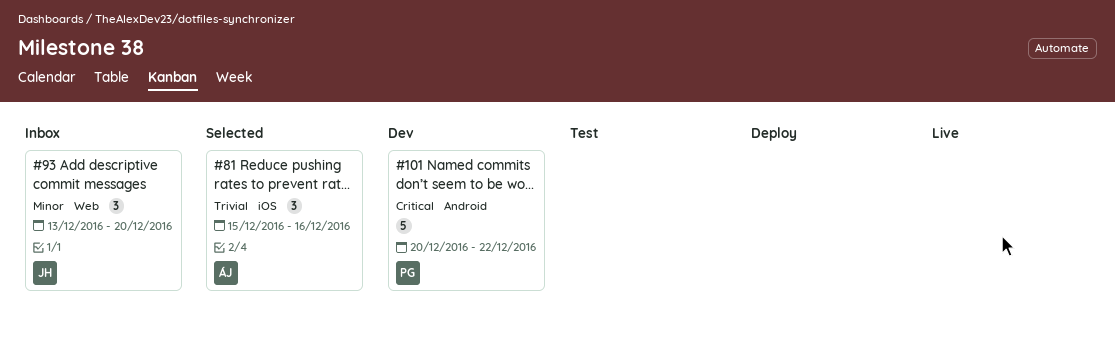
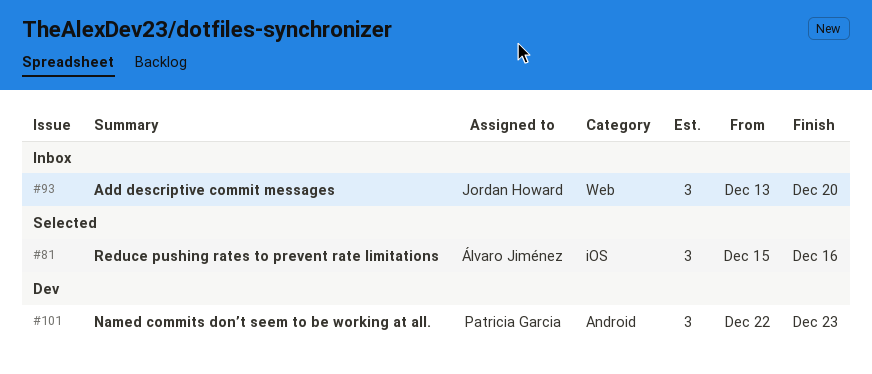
#101, estimate: 5 -> 3
#101, start: Dec 20 -> Dec 22
#101, due: Dec 22 -> Dec 23

